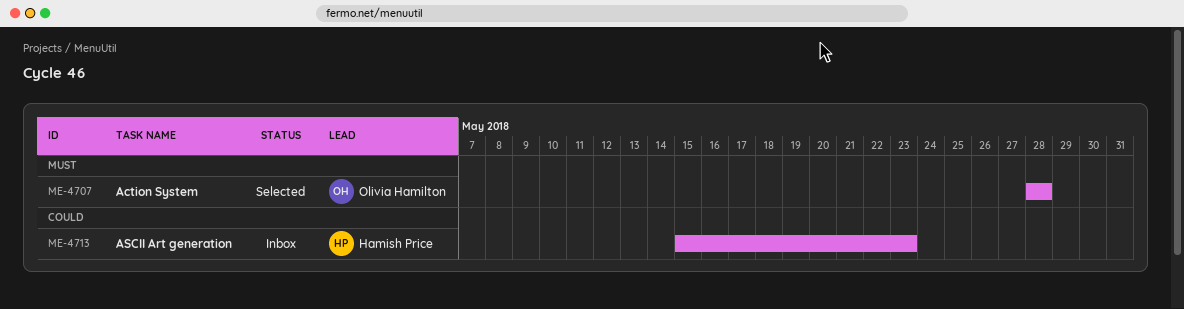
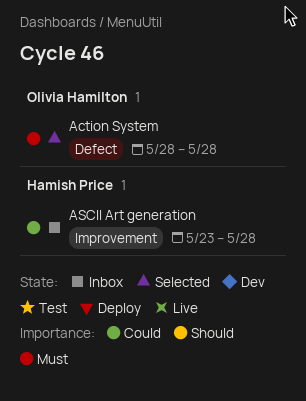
ASCII Art generation, start: May 15 -> May 23
ASCII Art generation, due: May 23 -> May 28

